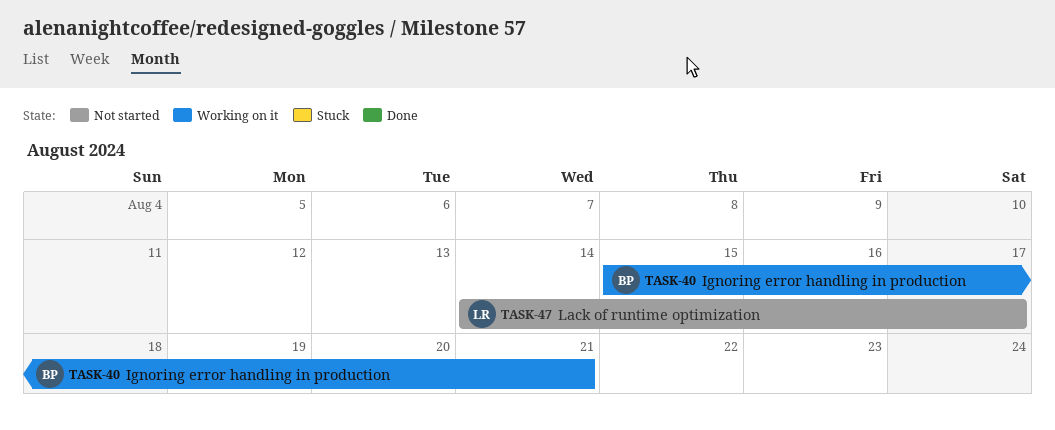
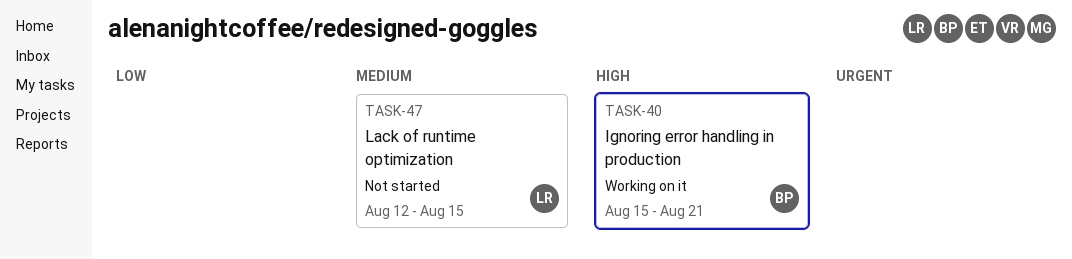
TASK-47, start: Aug 14 -> Aug 12
TASK-47, due: Aug 17 -> Aug 15

